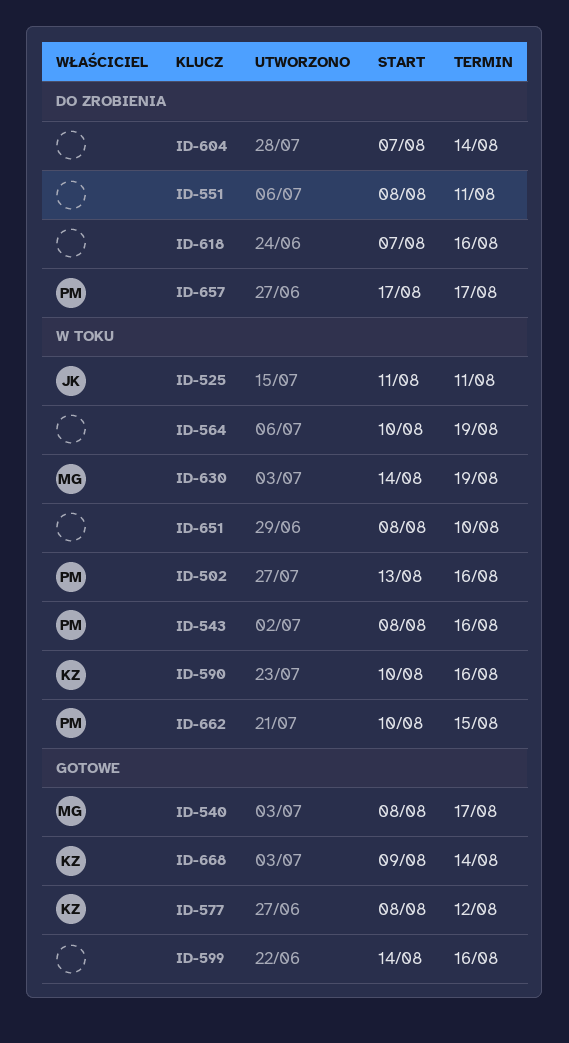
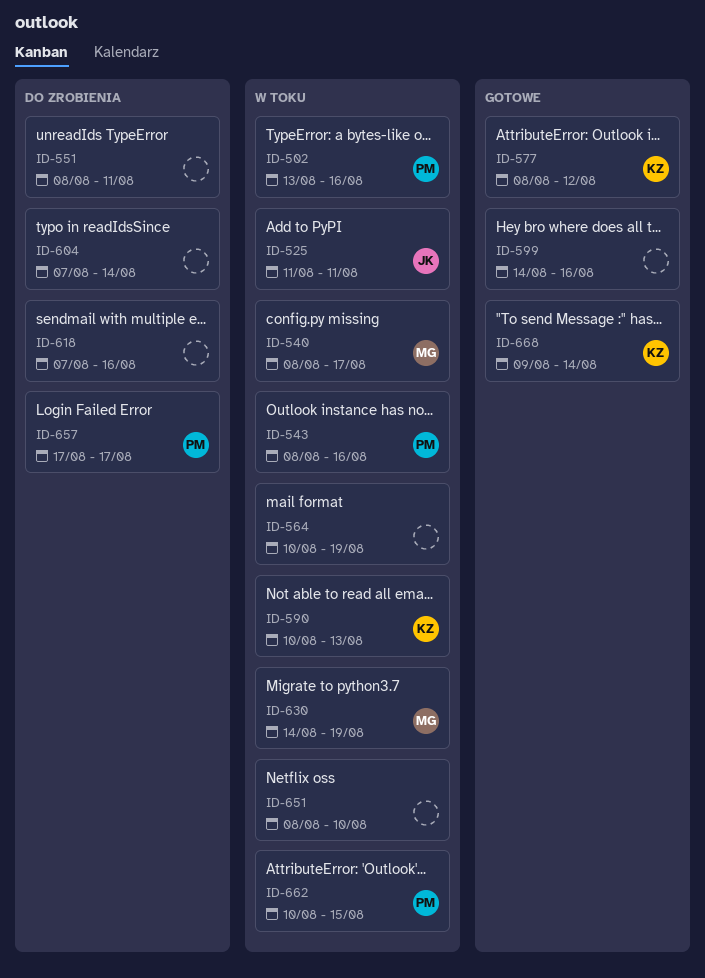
ID-540, status: Gotowe -> W toku
ID-590, due: Aug 16 -> Aug 13

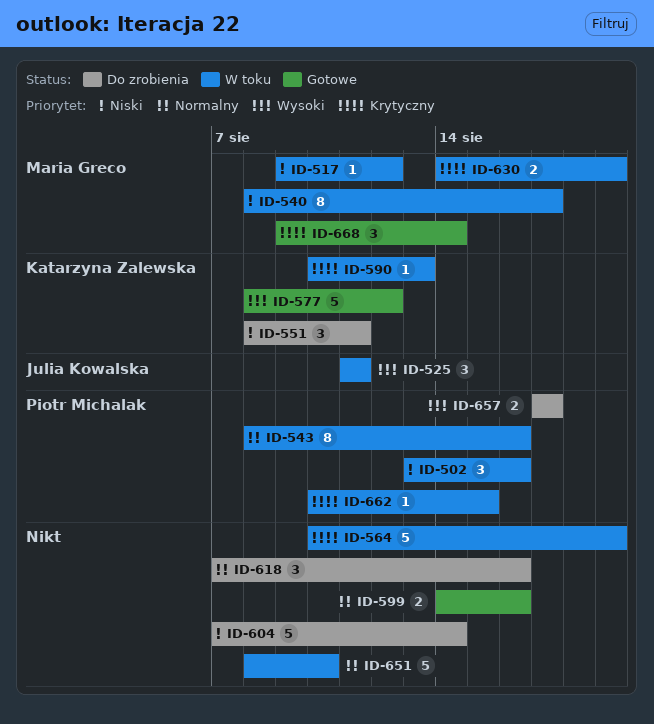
ID-517: none -> present
ID-551, owner: none -> Katarzyna Zalewska
ID-668, owner: Katarzyna Zalewska -> Maria Greco

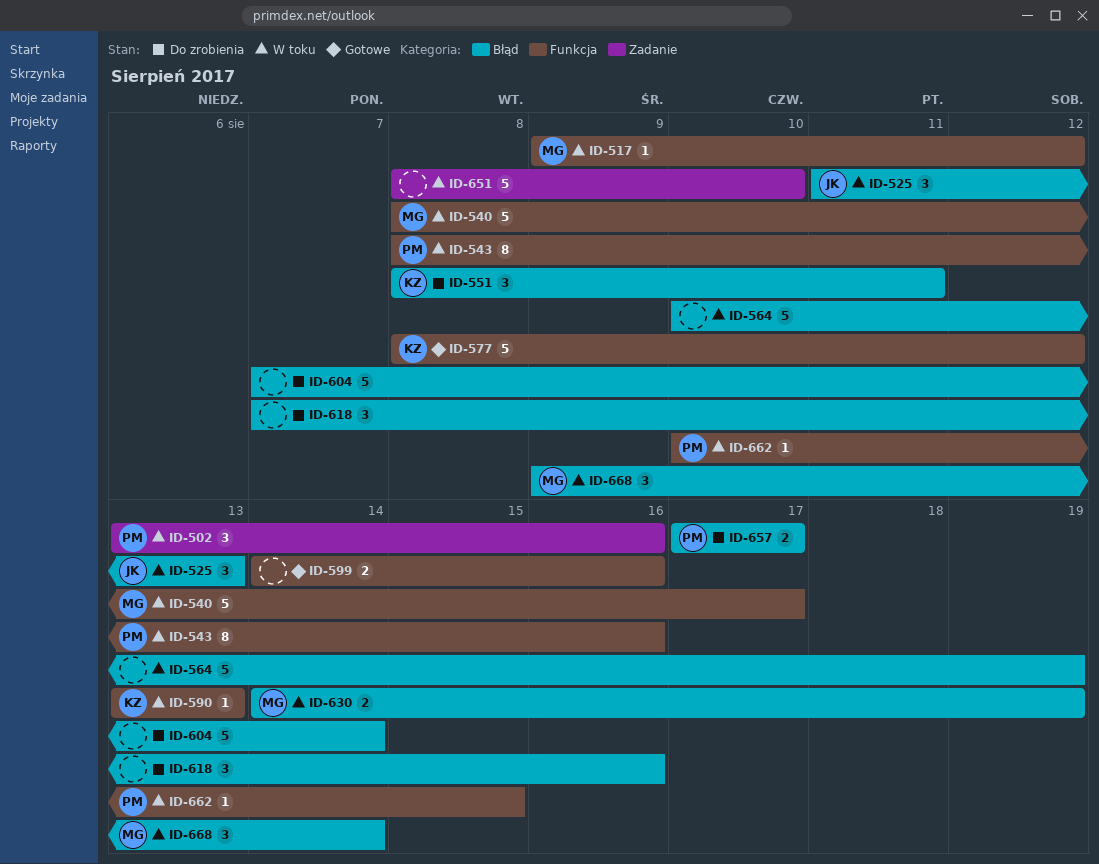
ID-525, due: Aug 11 -> Aug 13
ID-540, estimate: 8 -> 5
ID-590, start: Aug 10 -> Aug 13
ID-668, status: Gotowe -> W toku

